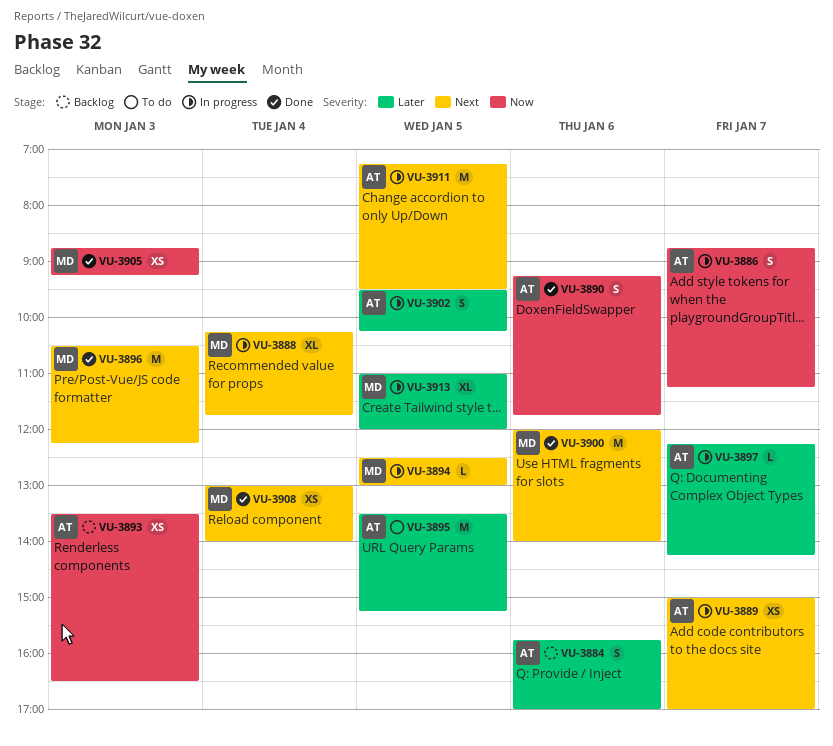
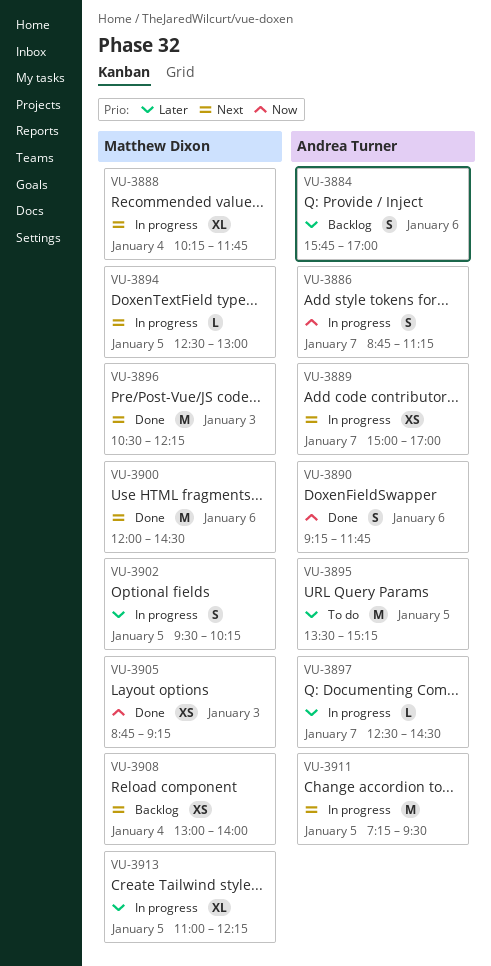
VU-3893: present -> none
VU-3897, begins: 12:15 -> 12:30
VU-3897, ends: 14:15 -> 14:30
VU-3900, ends: 14:00 -> 14:30
VU-3902, owner: Andrea Turner -> Matthew Dixon
VU-3908, status: Done -> Backlog
VU-3913, ends: 12:00 -> 12:15

